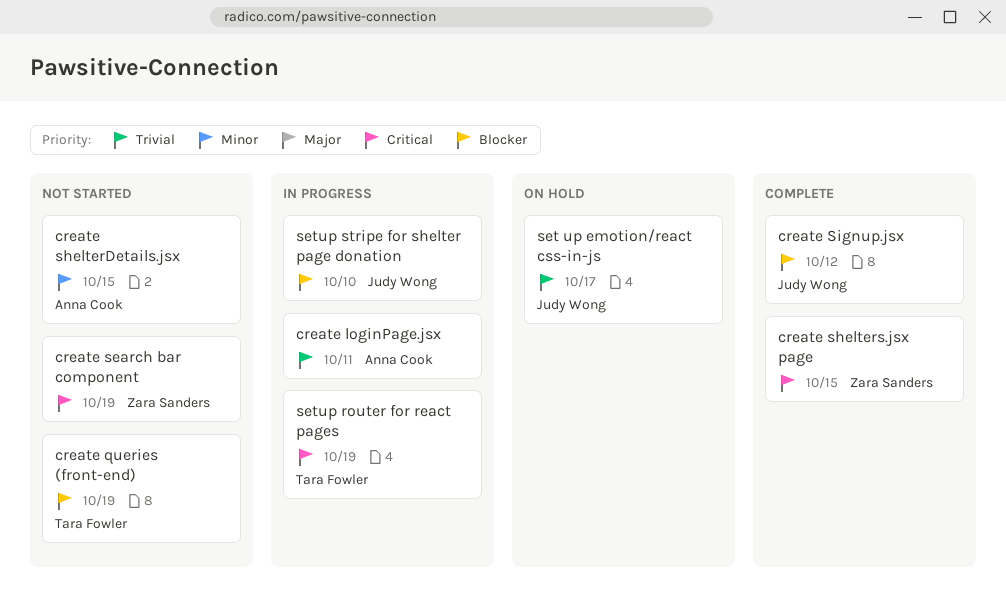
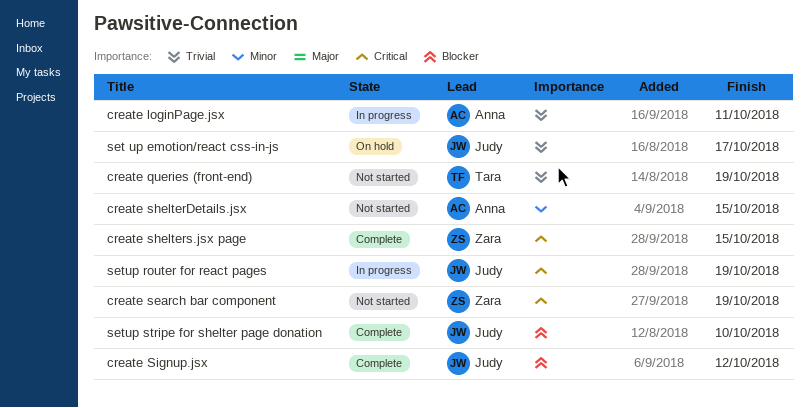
create queries (front-end), priority: Blocker -> Trivial
setup router for react pages, owner: Tara Fowler -> Judy Wong
setup stripe for shelter page donation, status: In progress -> Complete

